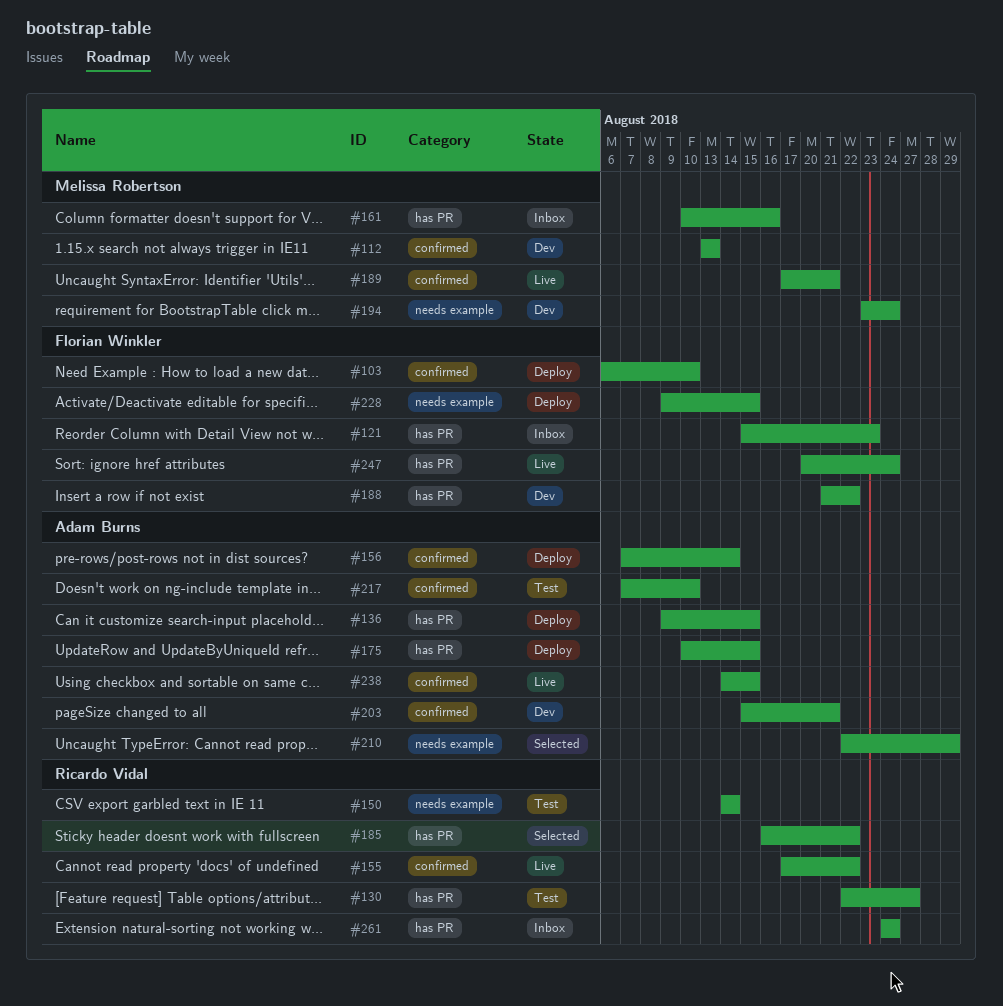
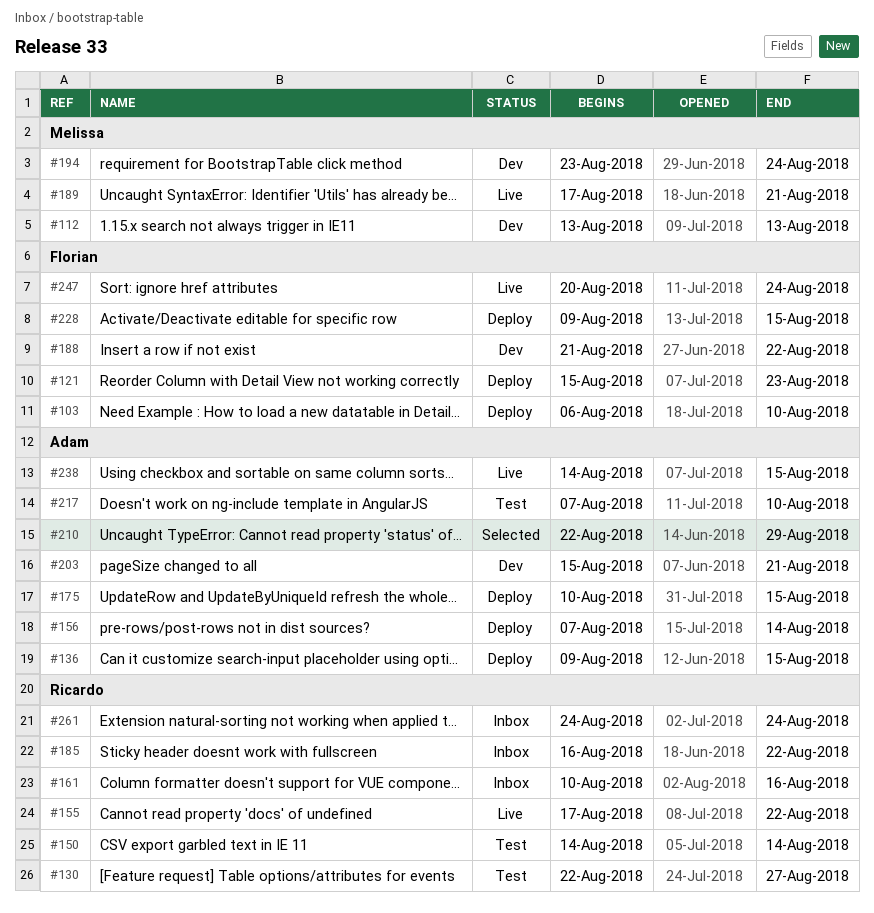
#121, status: Inbox -> Deploy
#161, owner: Melissa Robertson -> Ricardo Vidal
#185, status: Selected -> Inbox

